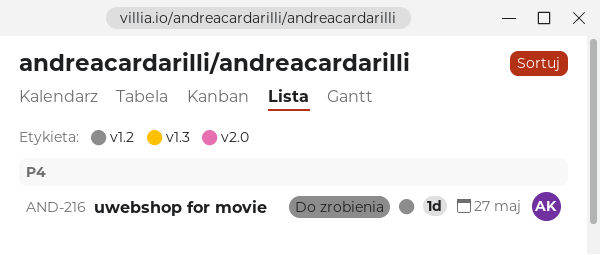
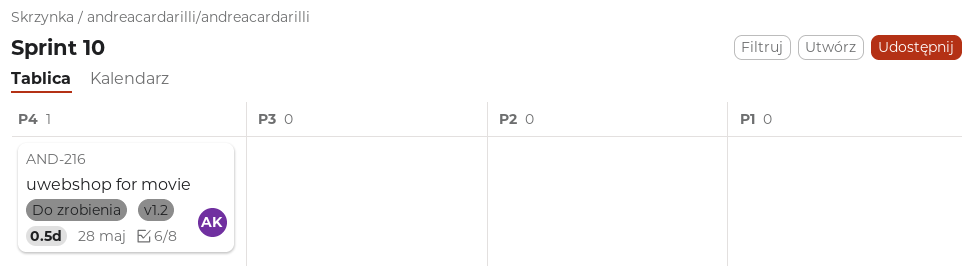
AND-216, estimate: 1d -> 0.5d
AND-216, due: May 27 -> May 28

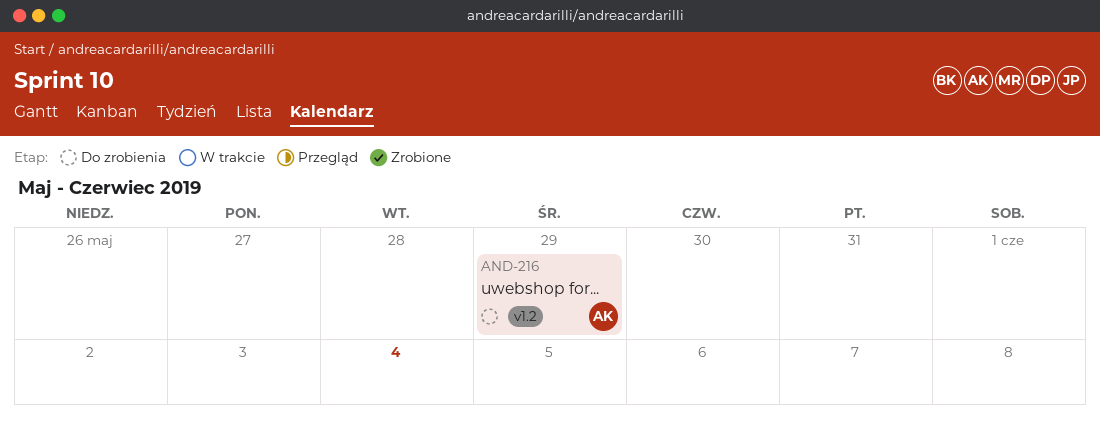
AND-216, due: May 28 -> May 29

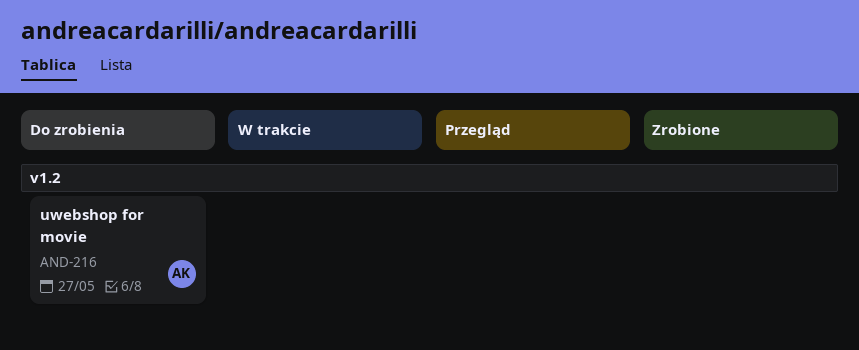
AND-216, due: May 29 -> May 27

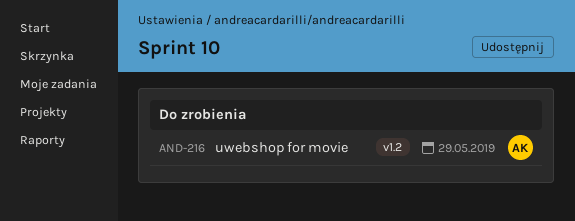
AND-216, due: May 27 -> May 29

